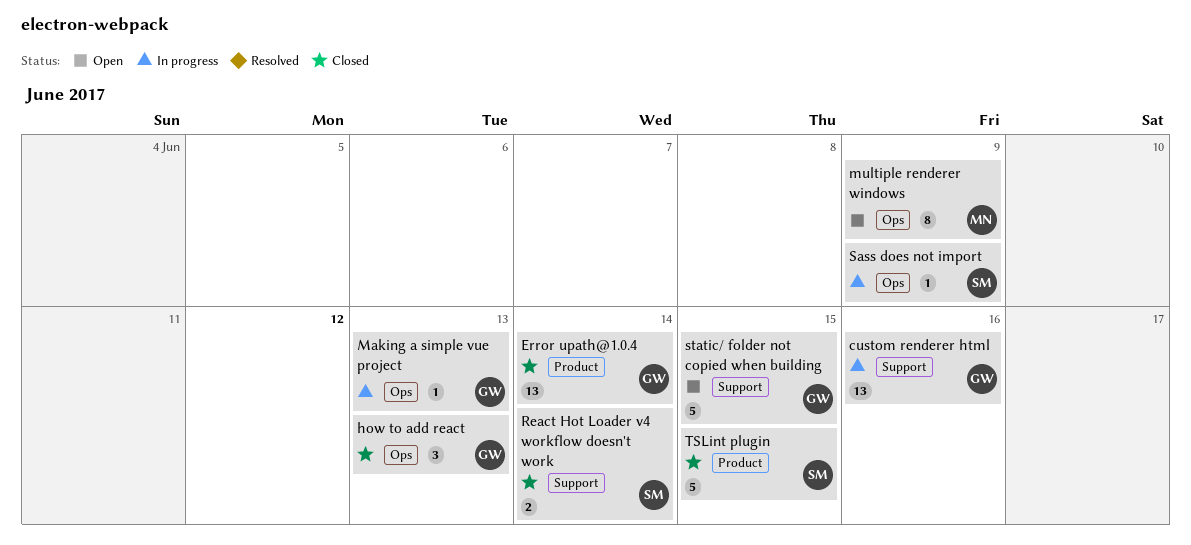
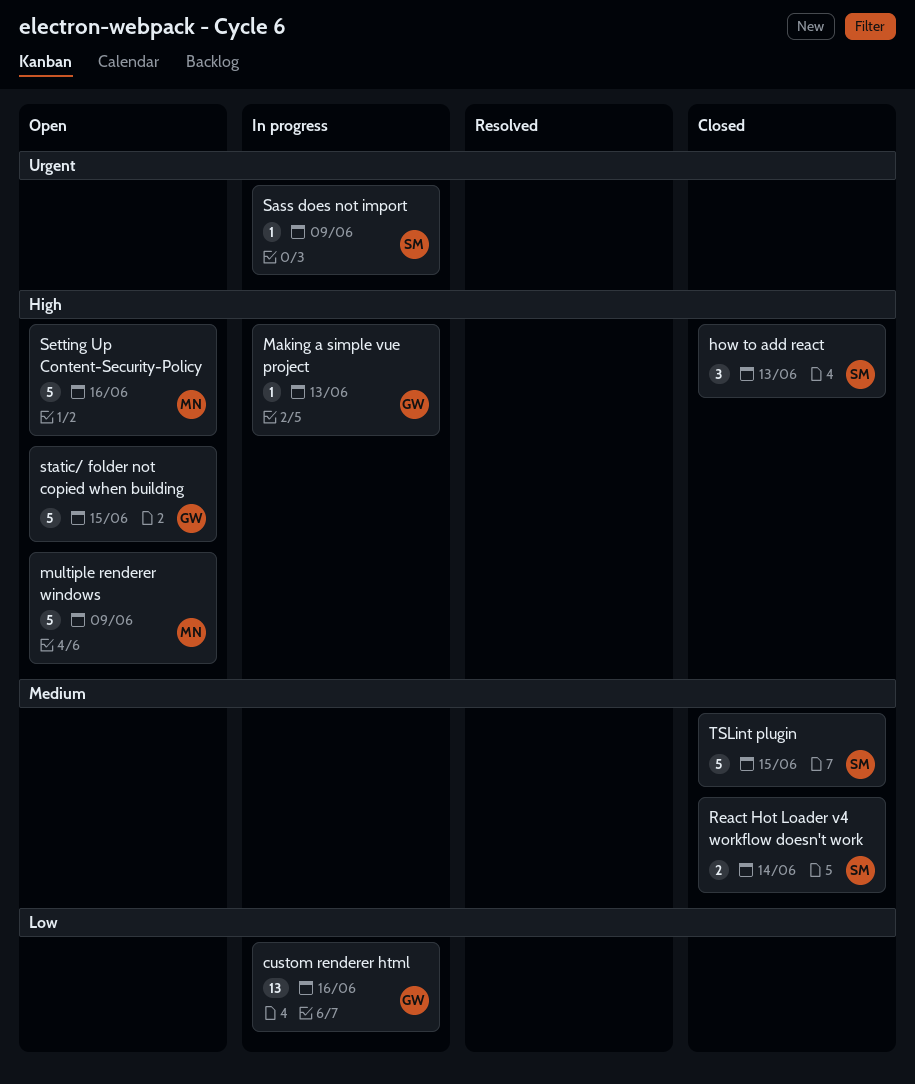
Error upath@1.0.4: present -> none
how to add react, owner: GW -> SM
multiple renderer windows, estimate: 8 -> 5
Setting Up Content-Security-Policy: none -> present

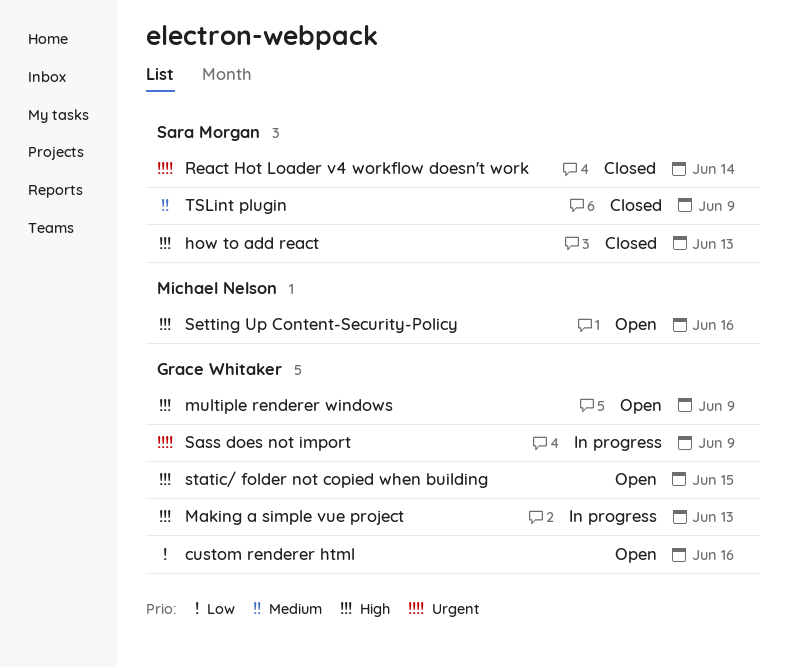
custom renderer html, status: In progress -> Open
multiple renderer windows, owner: Michael Nelson -> Grace Whitaker
React Hot Loader v4 workflow doesn't work, priority: Medium -> Urgent
Sass does not import, owner: Sara Morgan -> Grace Whitaker
TSLint plugin, due: Jun 15 -> Jun 9

